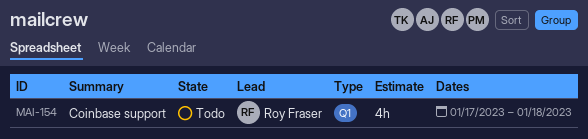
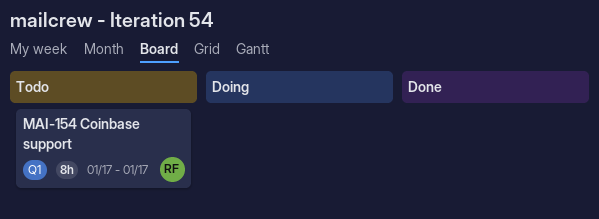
MAI-154, estimate: 4h -> 8h
MAI-154, due: Jan 18 -> Jan 17

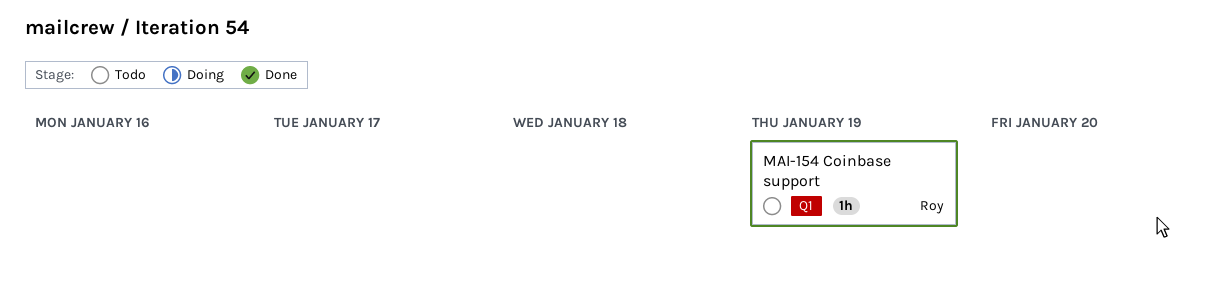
MAI-154, estimate: 8h -> 1h
MAI-154, due: Jan 17 -> Jan 19

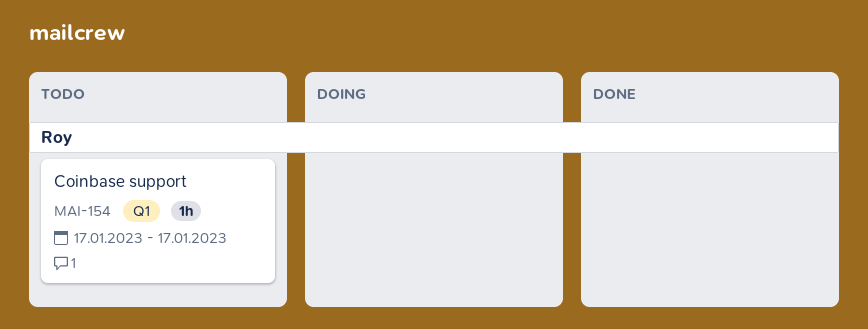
MAI-154, due: Jan 19 -> Jan 17

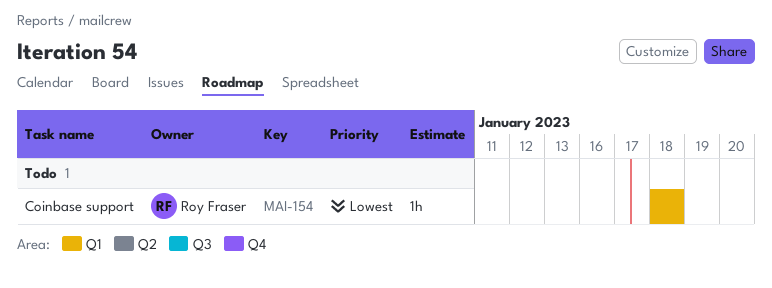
MAI-154, start: Jan 17 -> Jan 18
MAI-154, due: Jan 17 -> Jan 18

